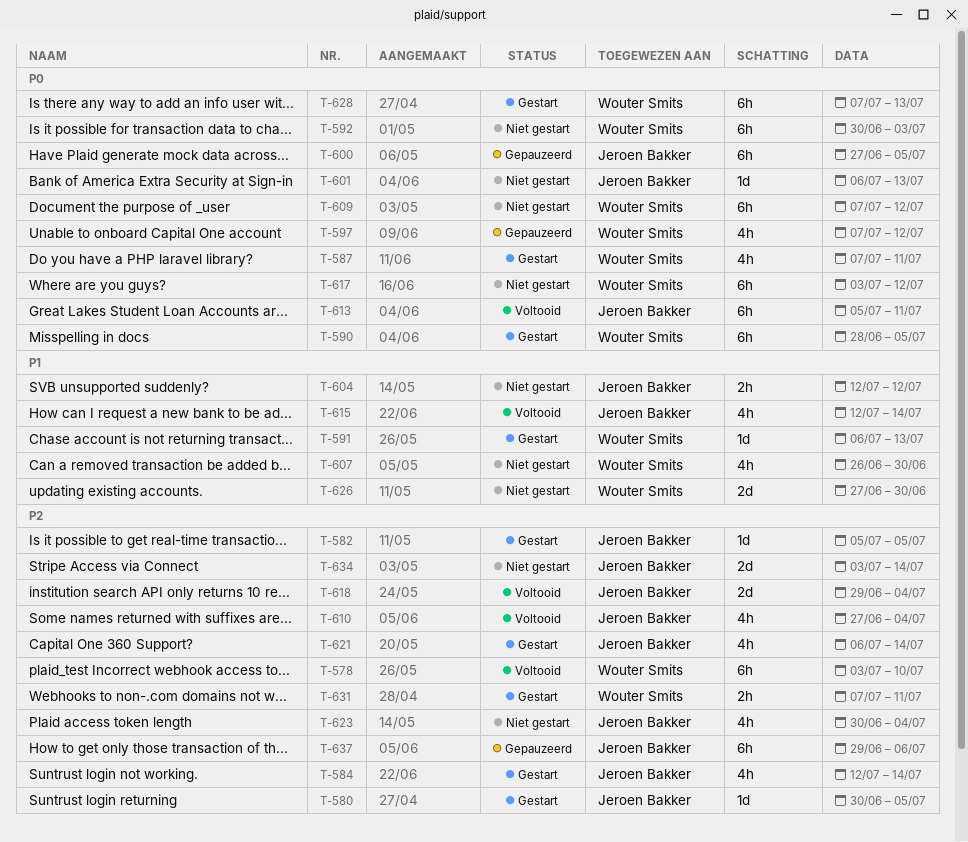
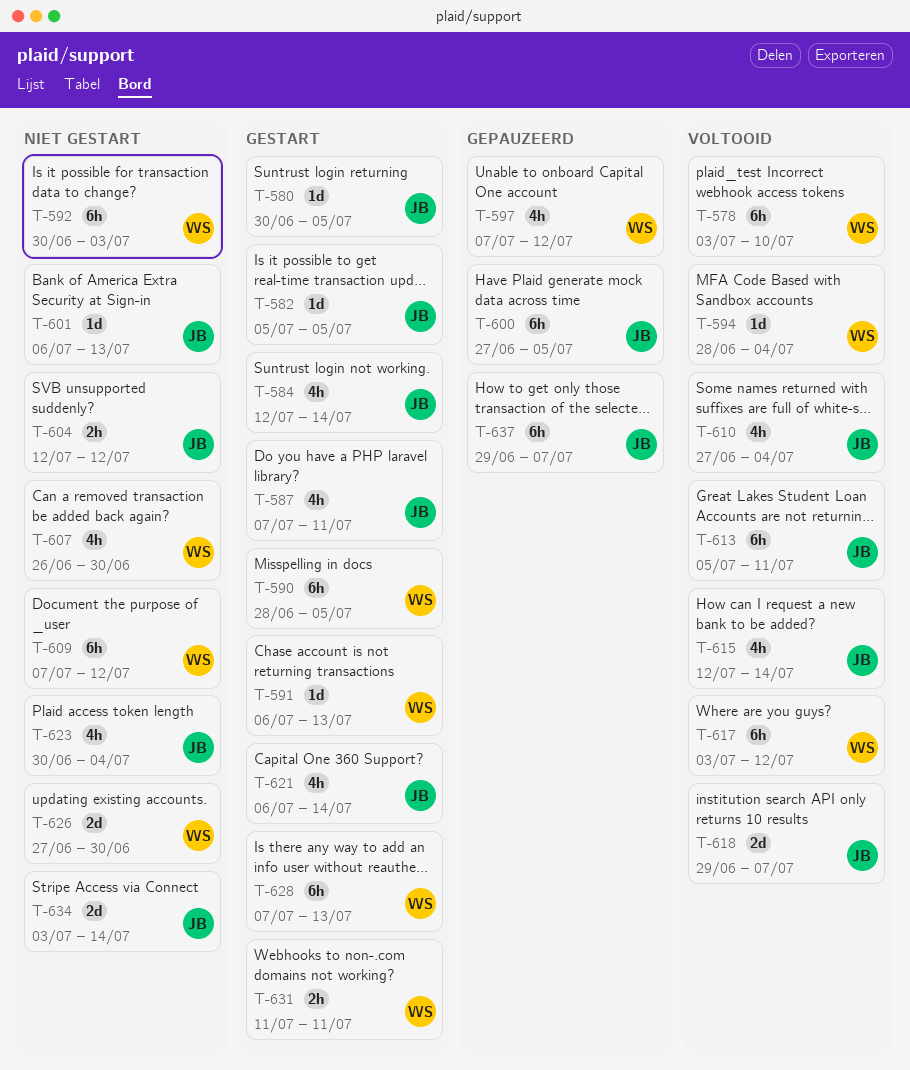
T-587, owner: Wouter Smits -> Jeroen Bakker
T-594: none -> present
T-617, status: Niet gestart -> Voltooid
T-618, due: Jul 4 -> Jul 7
T-631, start: Jul 7 -> Jul 11
T-637, due: Jul 6 -> Jul 7

